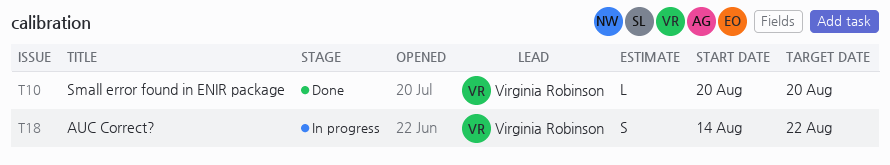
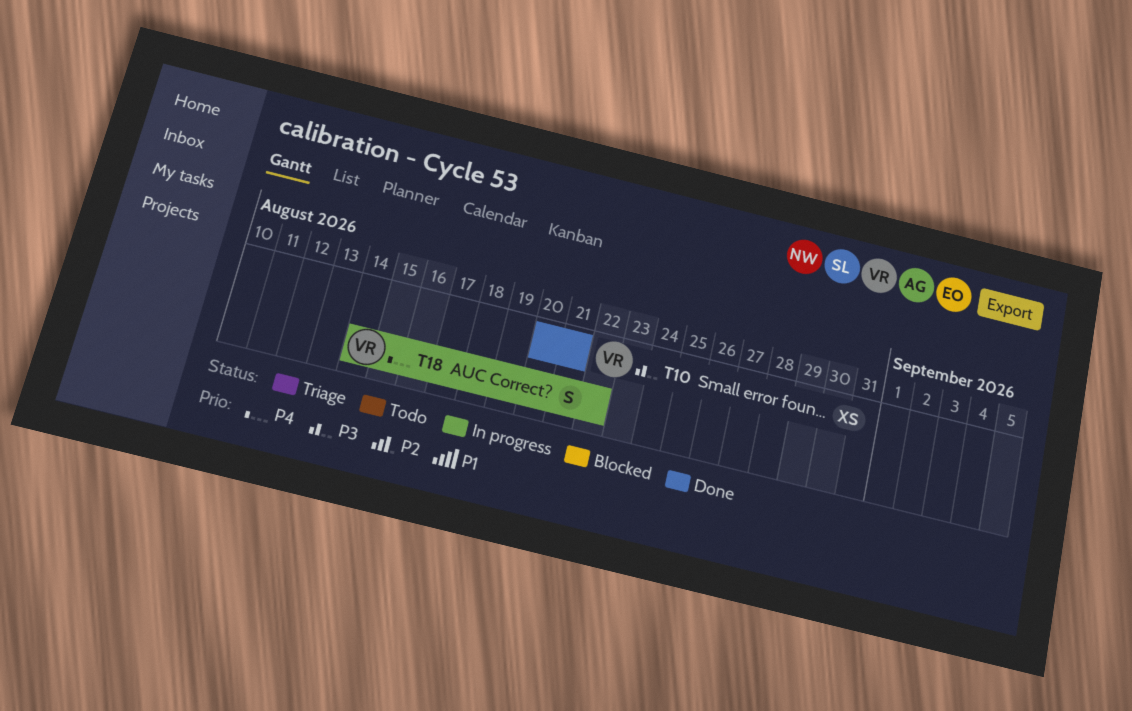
T10, estimate: L -> XS
T10, due: Aug 20 -> Aug 21

